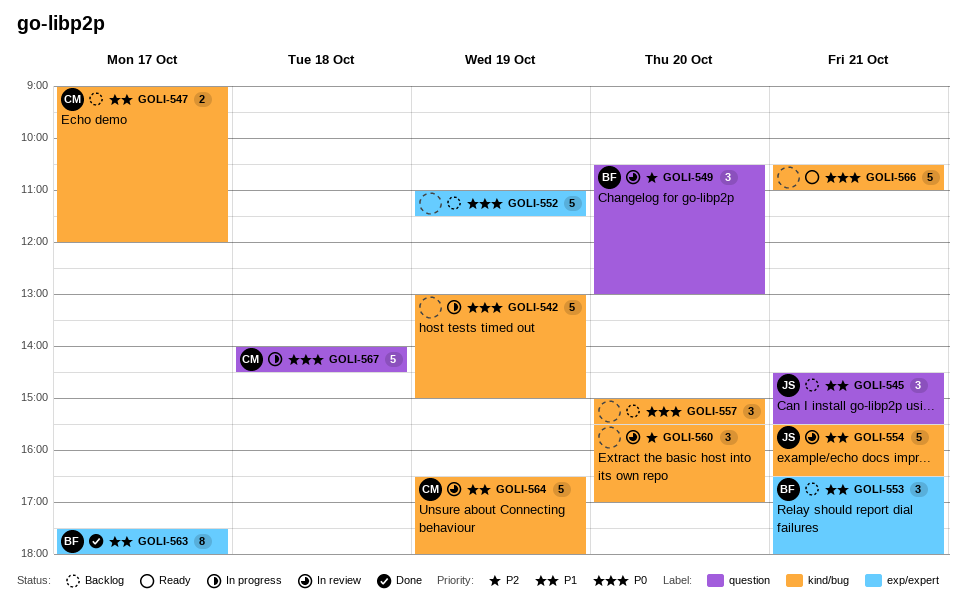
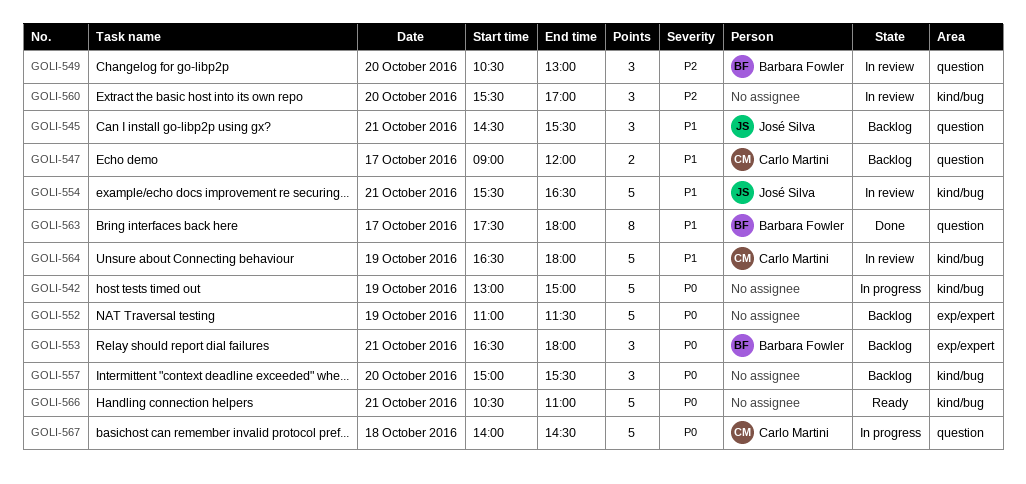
GOLI-547, label: kind/bug -> question
GOLI-553, priority: P1 -> P0
GOLI-563, label: exp/expert -> question

